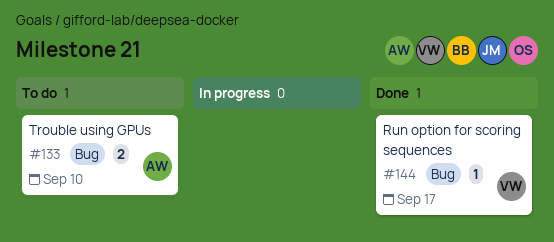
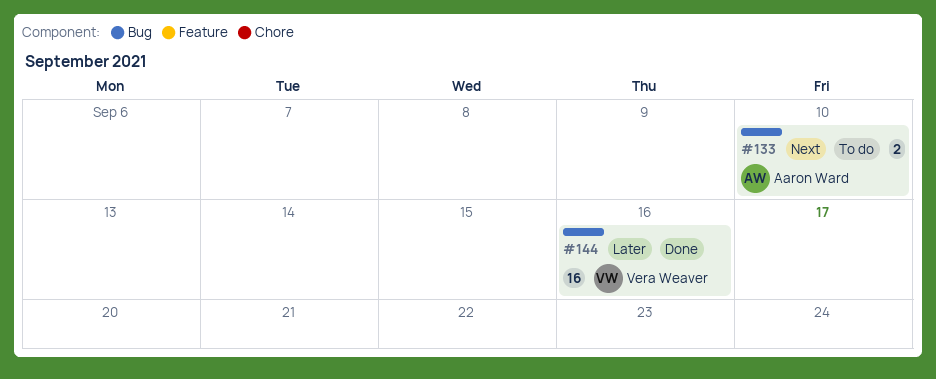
#144, estimate: 1 -> 16
#144, due: Sep 17 -> Sep 16

